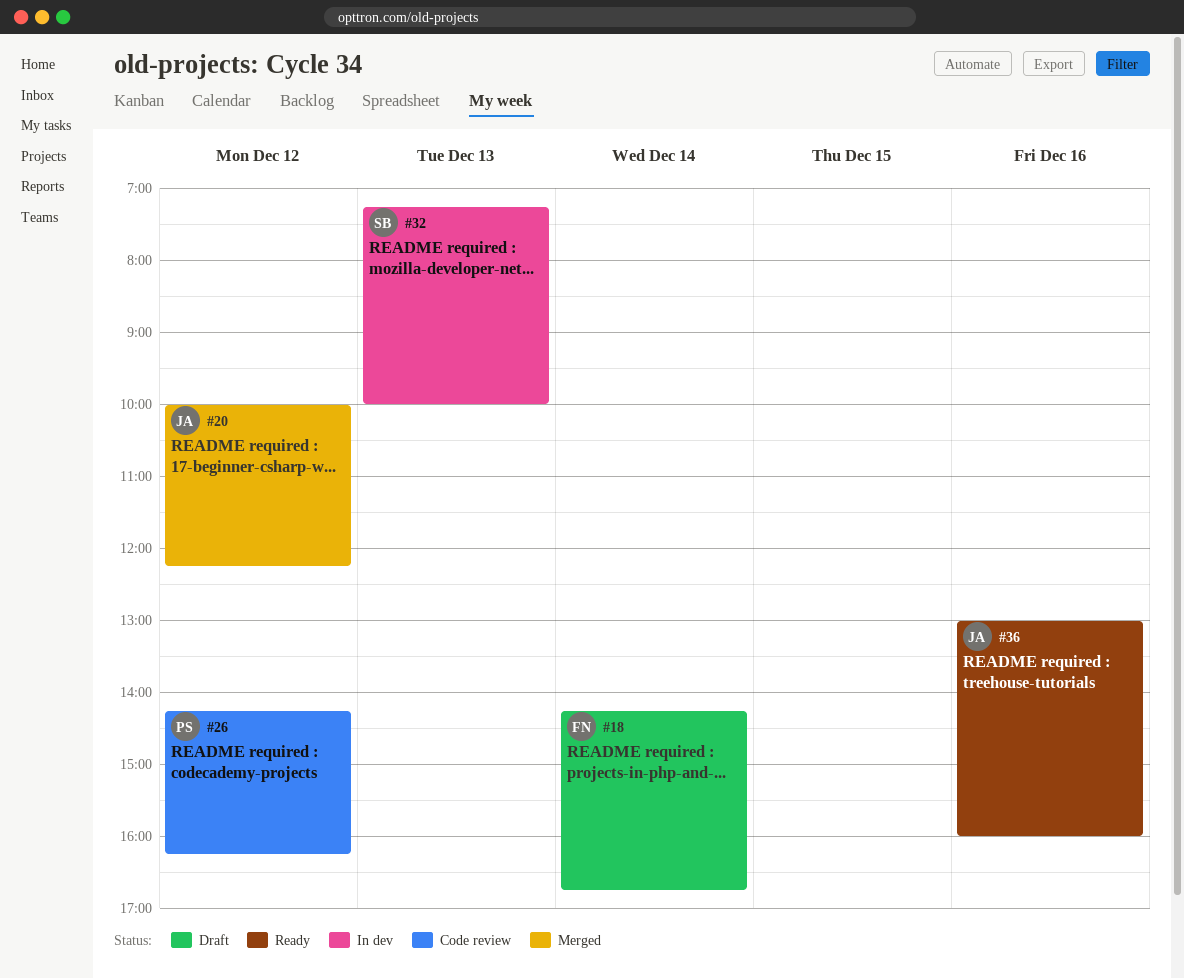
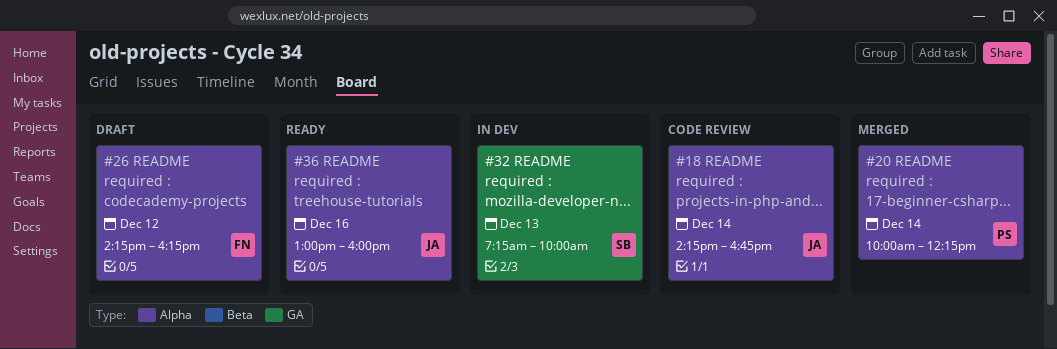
#18, status: Draft -> Code review
#18, owner: FN -> JA
#20, owner: JA -> PS
#20, day: Dec 12 -> Dec 14
#26, status: Code review -> Draft
#26, owner: PS -> FN

